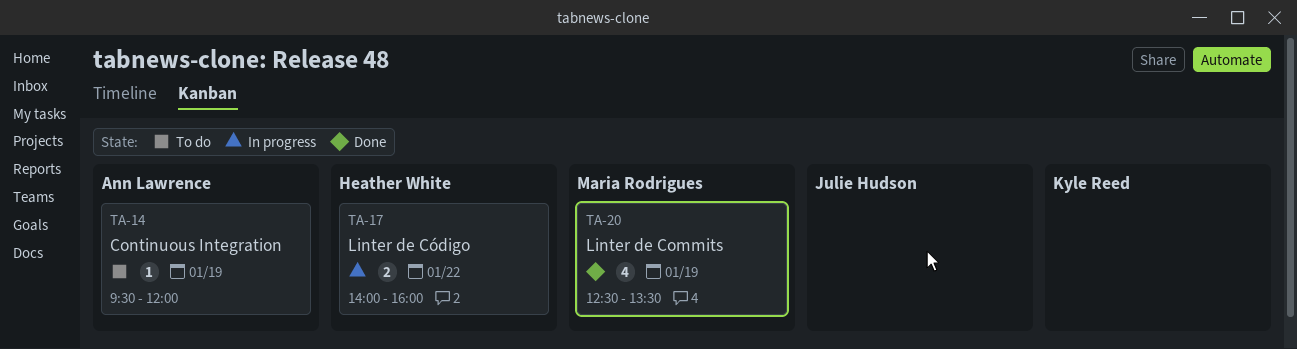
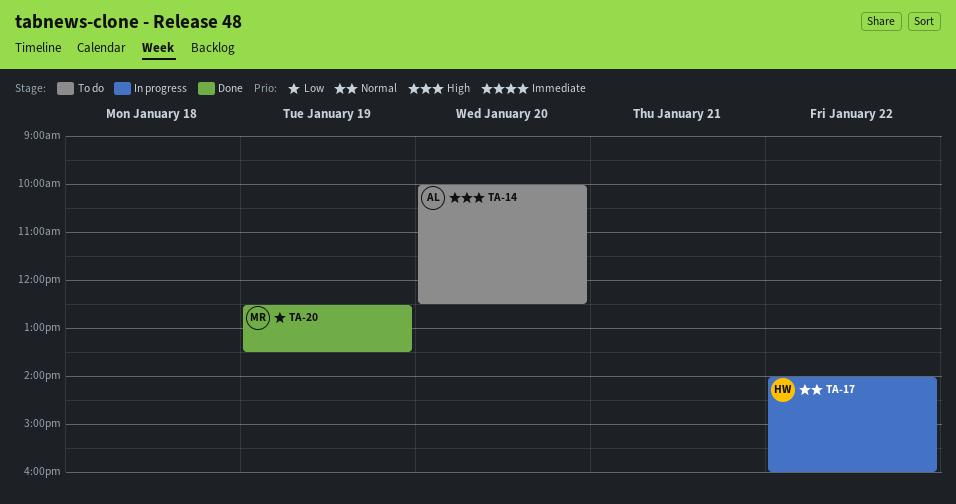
TA-14, day: Jan 19 -> Jan 20
TA-14, begins: 09:30 -> 10:00
TA-14, ends: 12:00 -> 12:30

